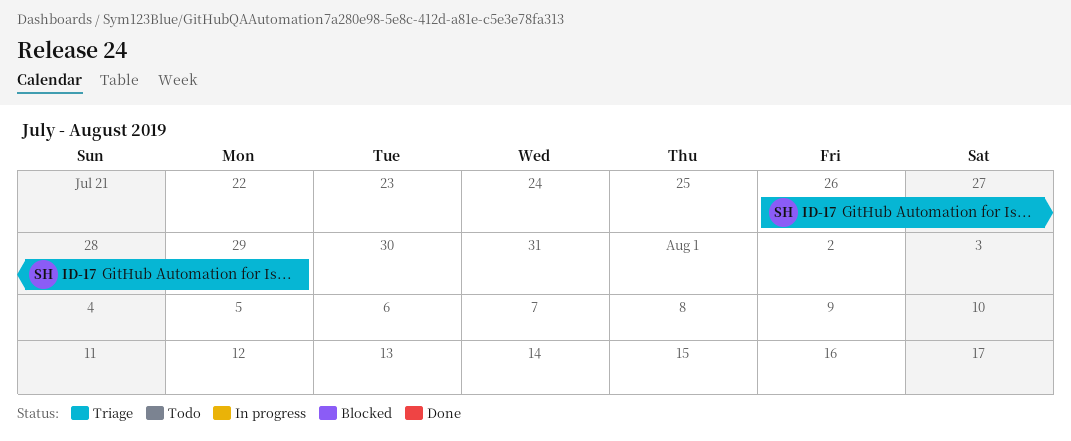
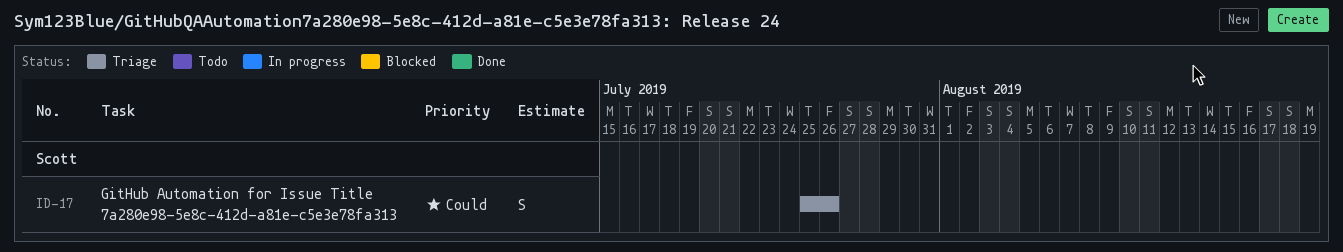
ID-17, start: Jul 26 -> Jul 25
ID-17, due: Jul 29 -> Jul 26

